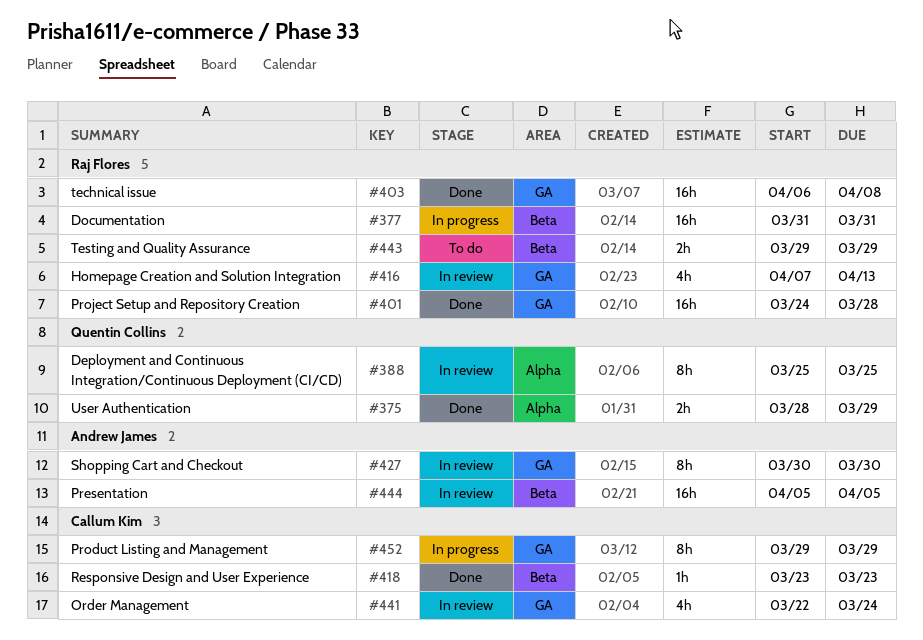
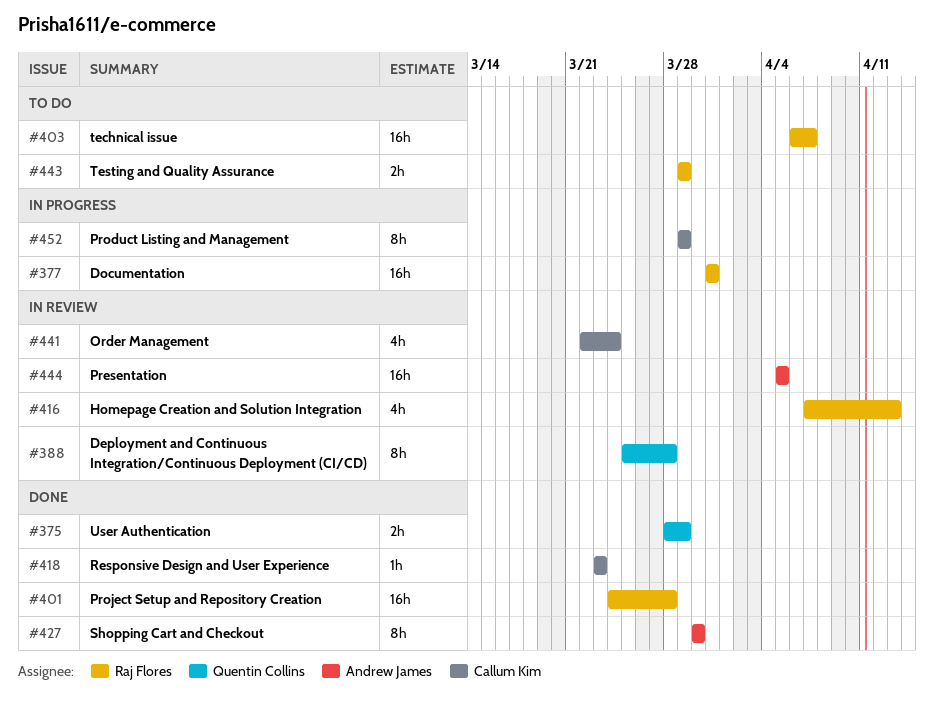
#388, due: Mar 25 -> Mar 28
#403, status: Done -> To do
#403, due: Apr 8 -> Apr 7
#427, status: In review -> Done

